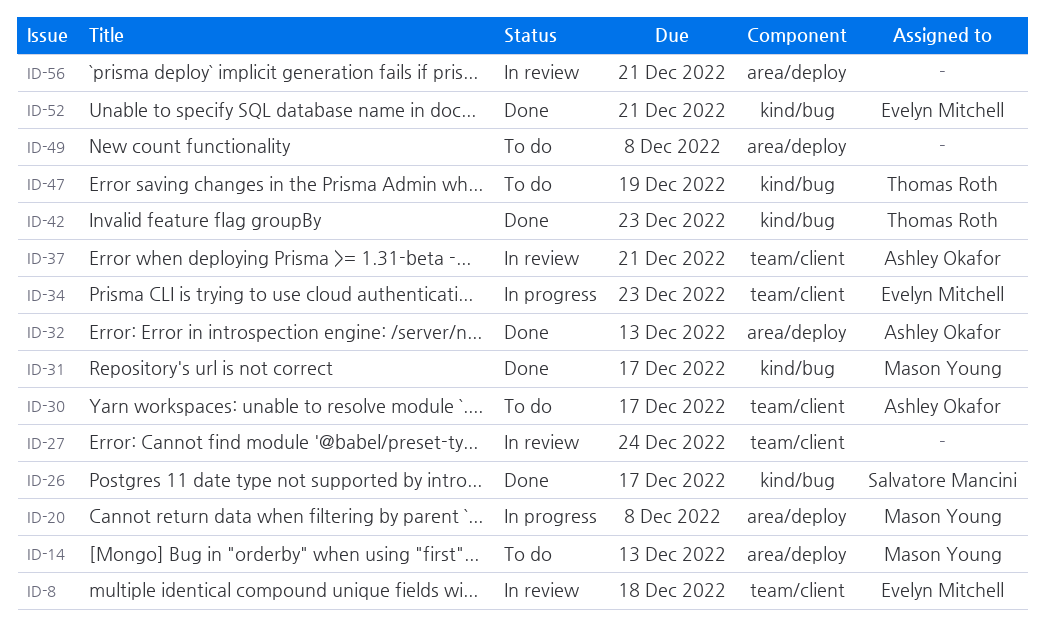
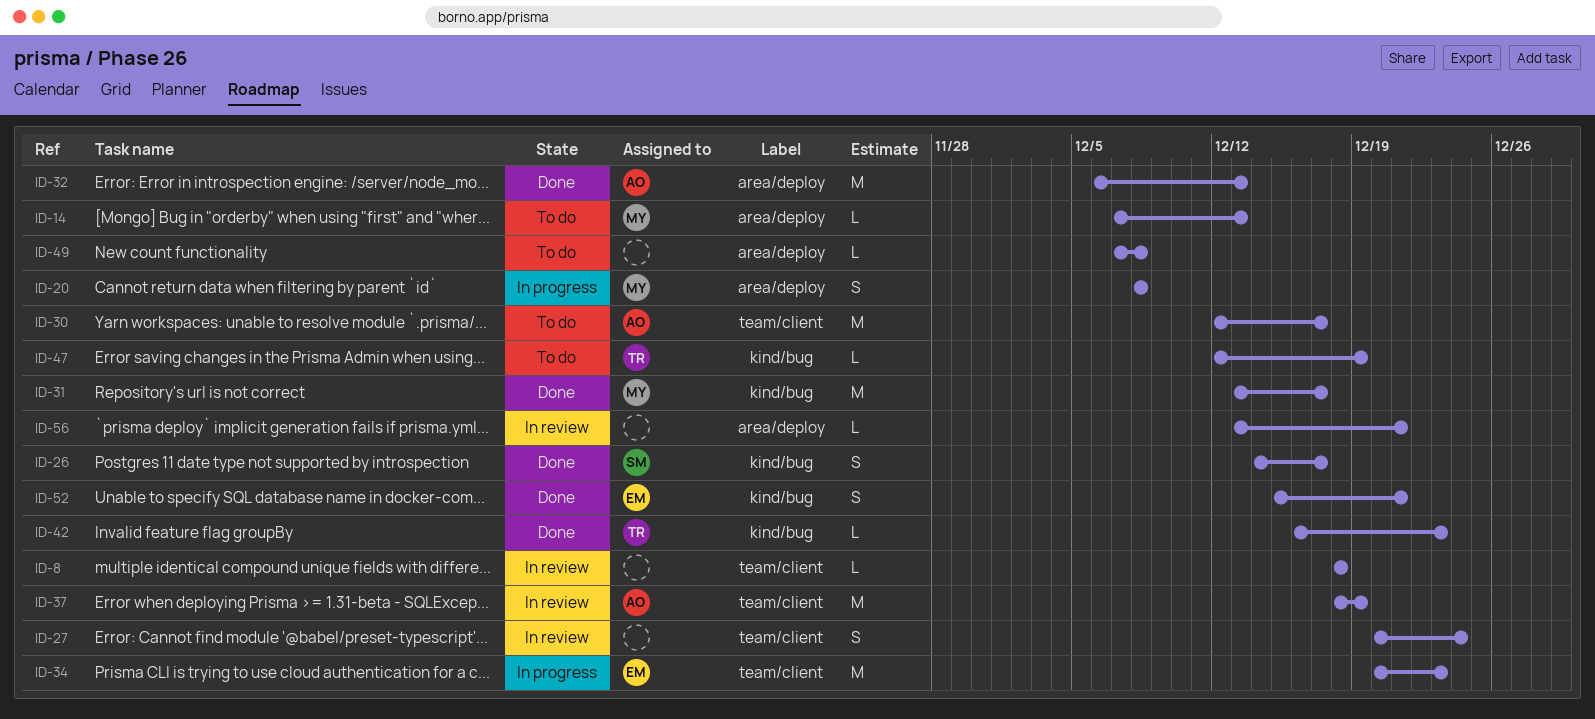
ID-8, owner: Evelyn Mitchell -> none
ID-37, due: Dec 21 -> Dec 19

